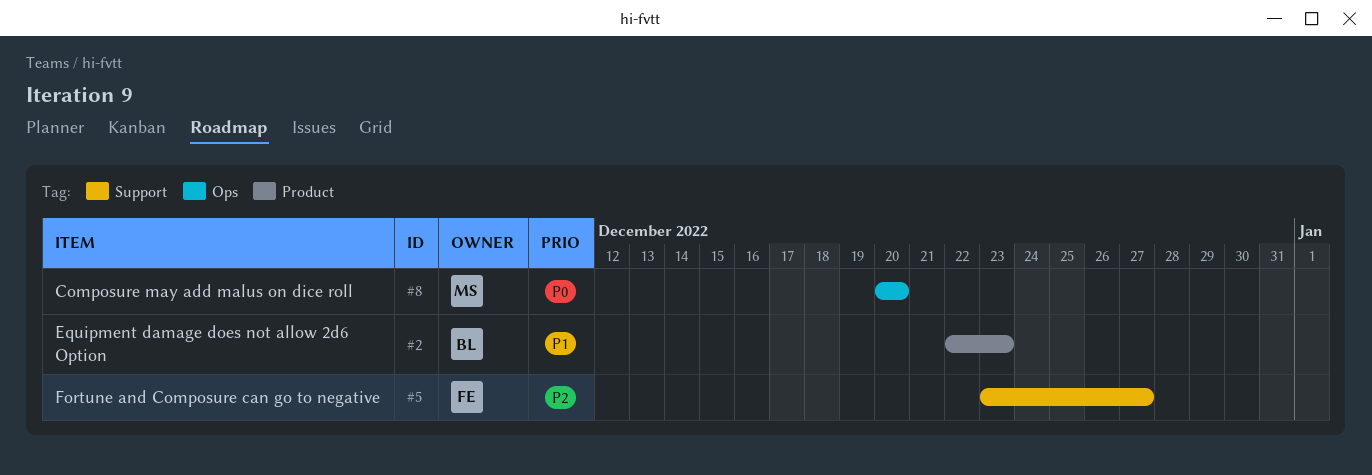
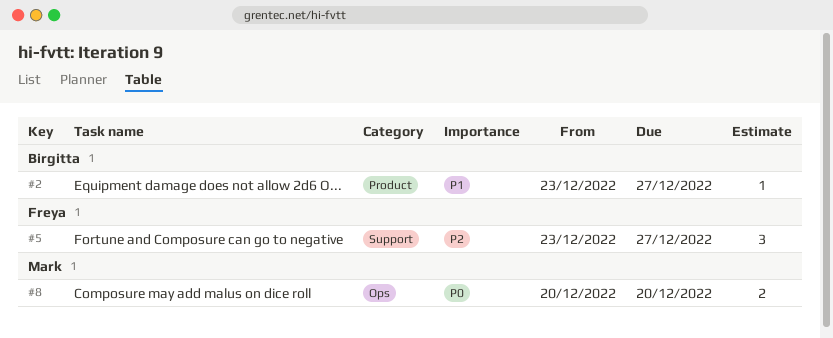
#2, start: Dec 22 -> Dec 23
#2, due: Dec 23 -> Dec 27

